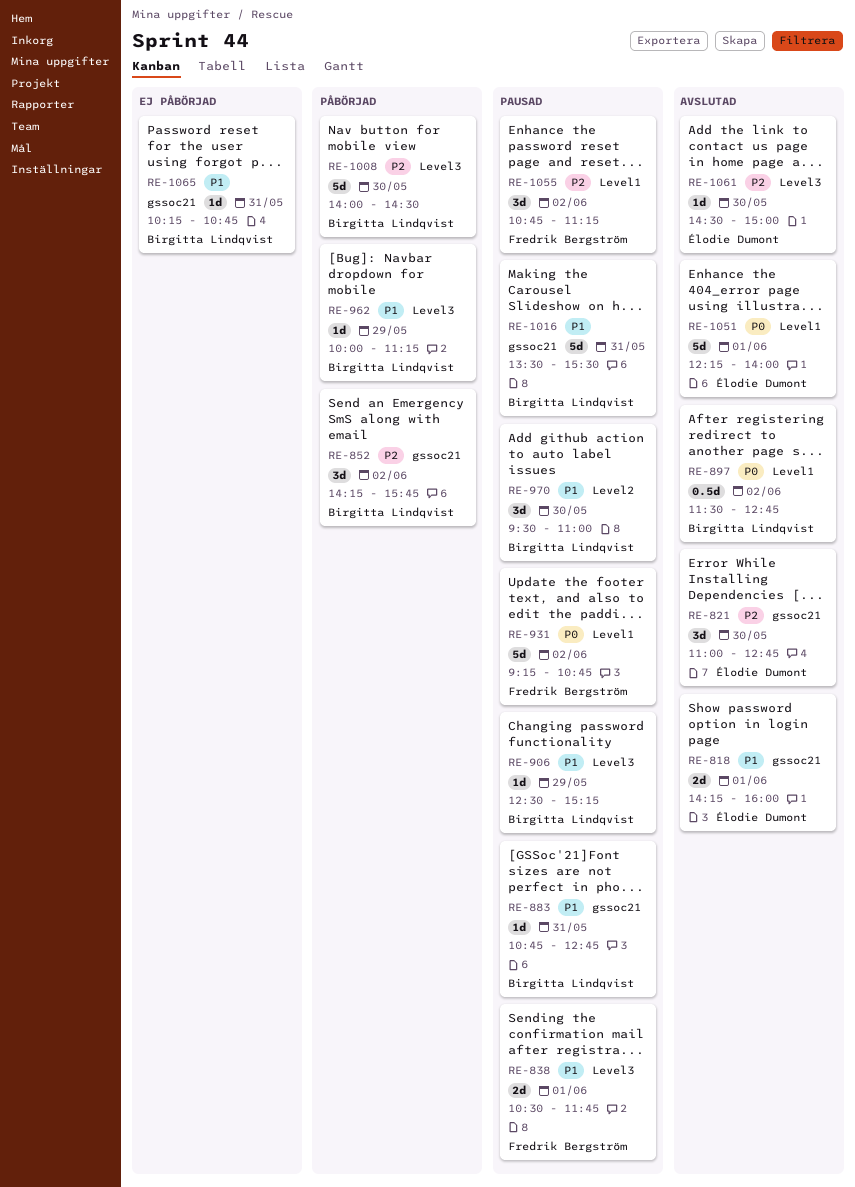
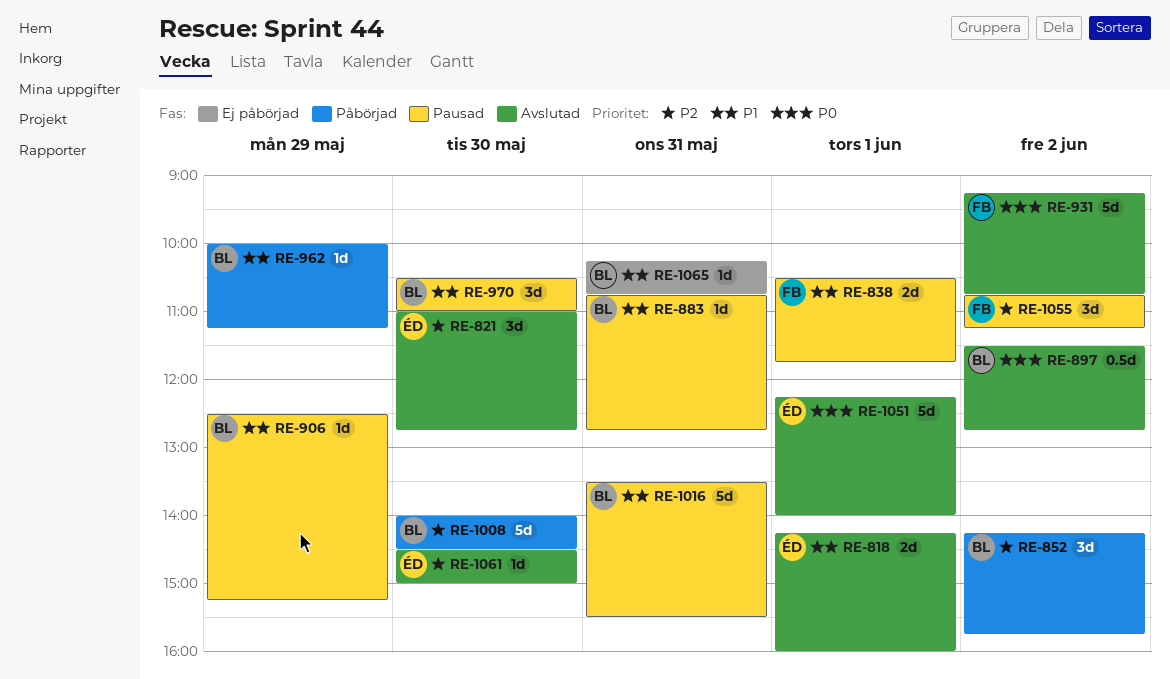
RE-931, status: Pausad -> Avslutad
RE-970, begins: 09:30 -> 10:30

